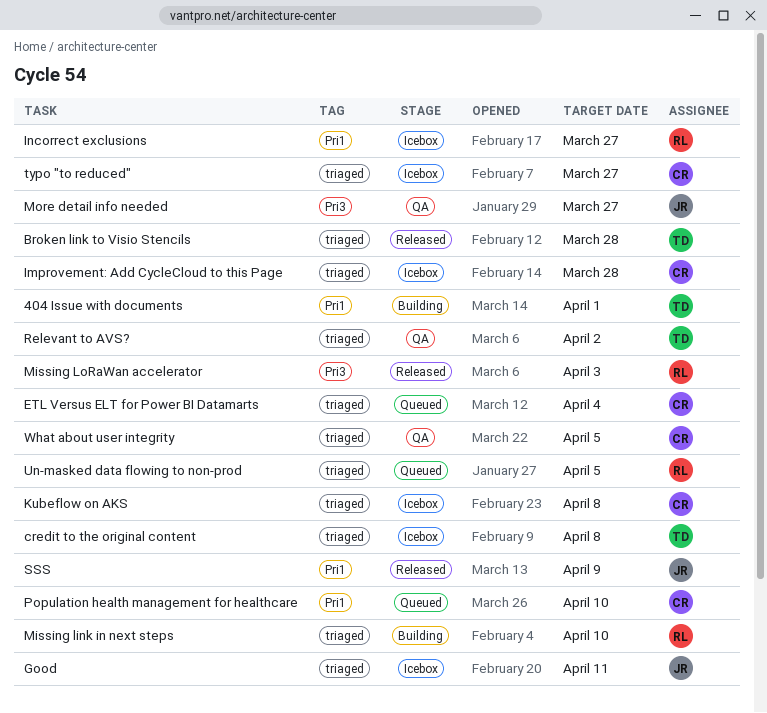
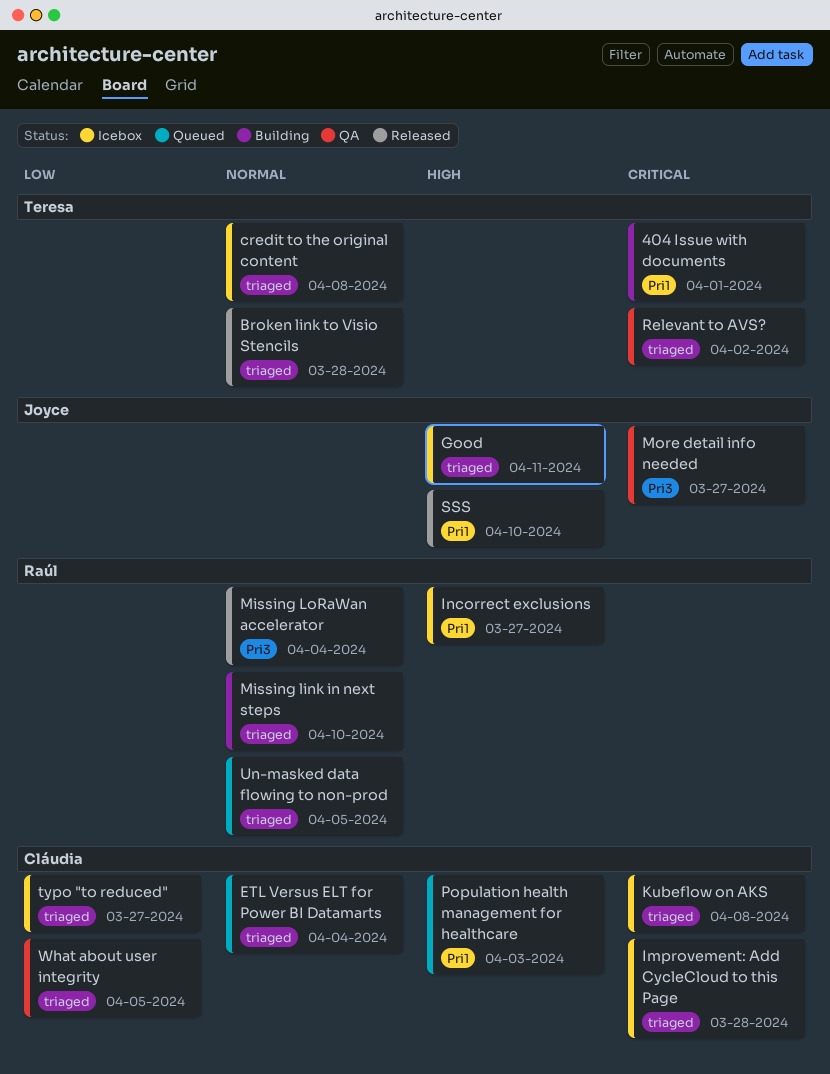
Missing LoRaWan accelerator, due: Apr 3 -> Apr 4
Population health management for healthcare, due: Apr 10 -> Apr 3
SSS, due: Apr 9 -> Apr 10

